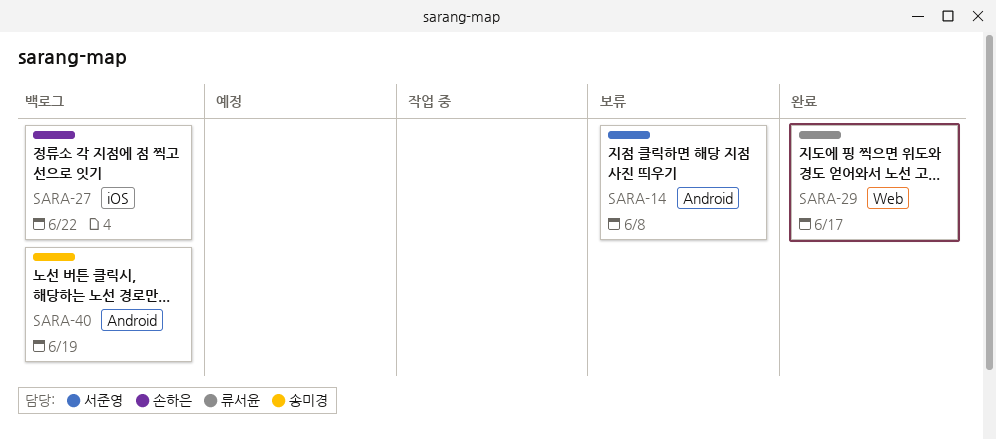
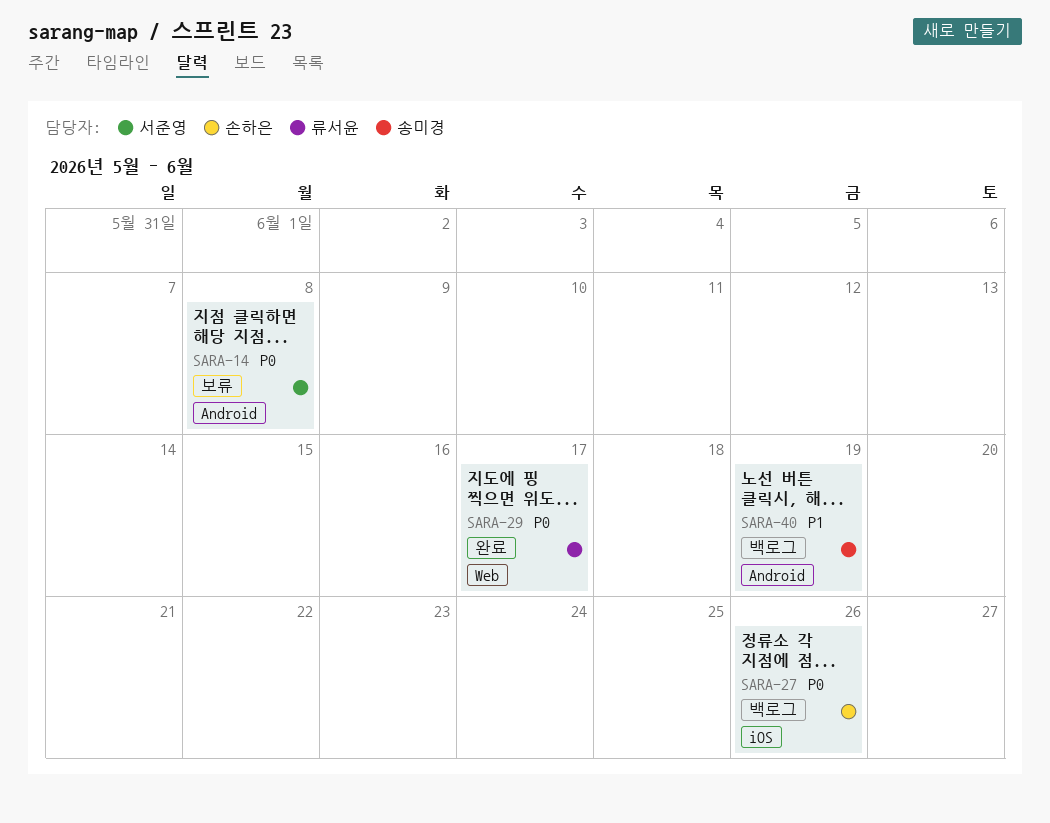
SARA-27, due: Jun 22 -> Jun 26

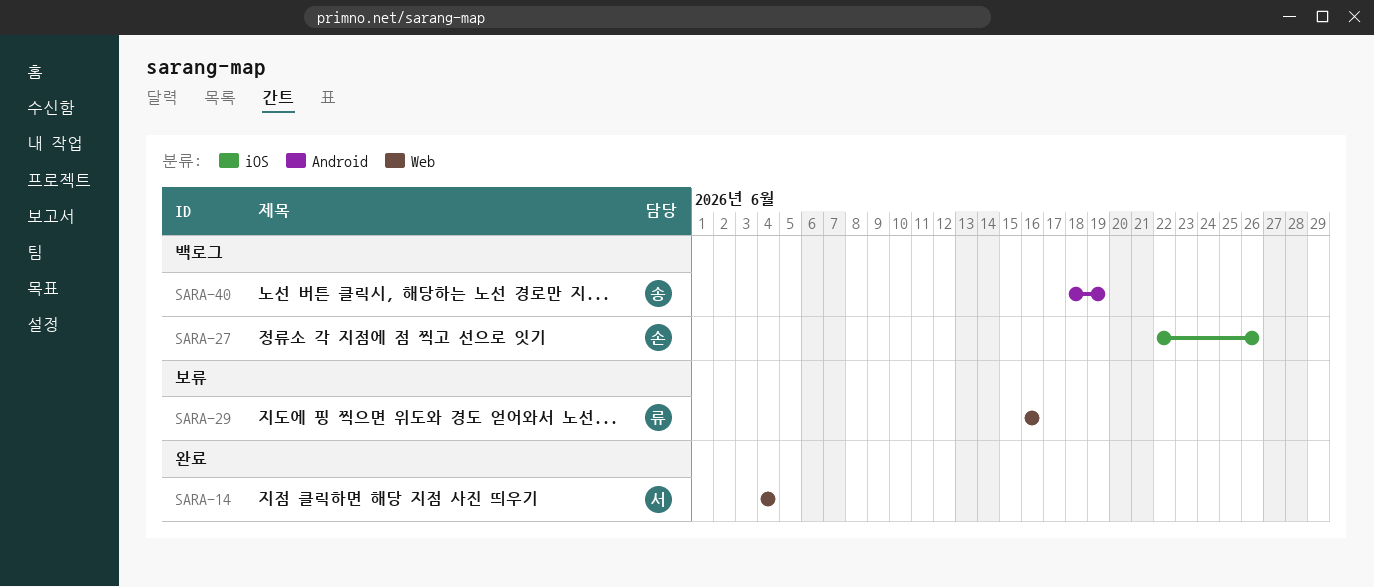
SARA-14, status: 보류 -> 완료
SARA-14, label: Android -> Web
SARA-14, due: Jun 8 -> Jun 4
SARA-29, status: 완료 -> 보류
SARA-29, due: Jun 17 -> Jun 16

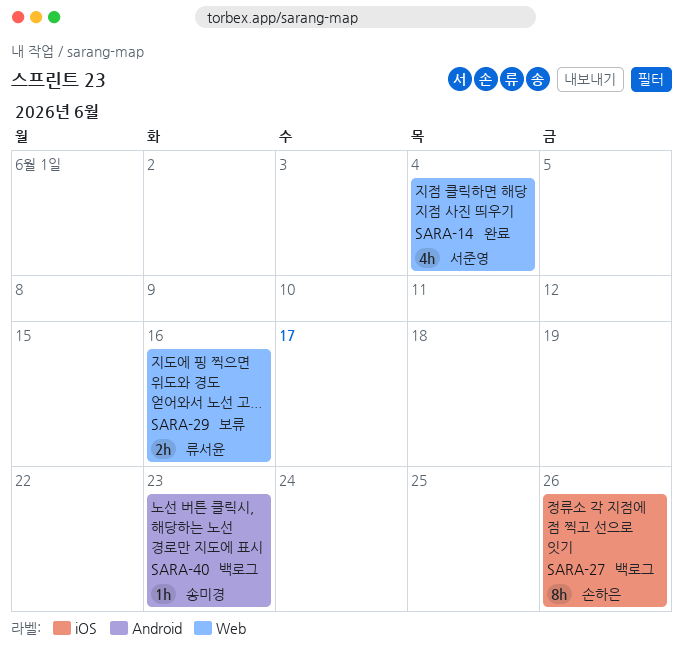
SARA-40, due: Jun 19 -> Jun 23

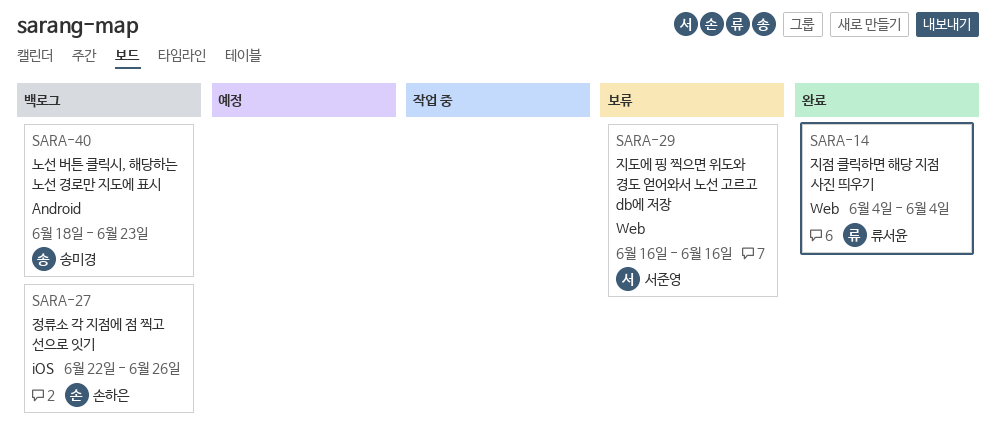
SARA-14, owner: 서준영 -> 류서윤
SARA-29, owner: 류서윤 -> 서준영

